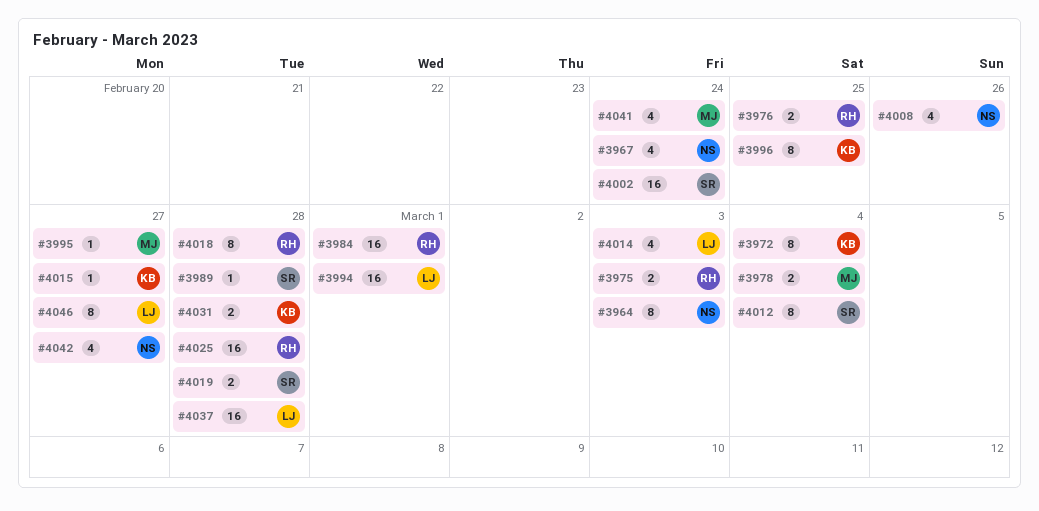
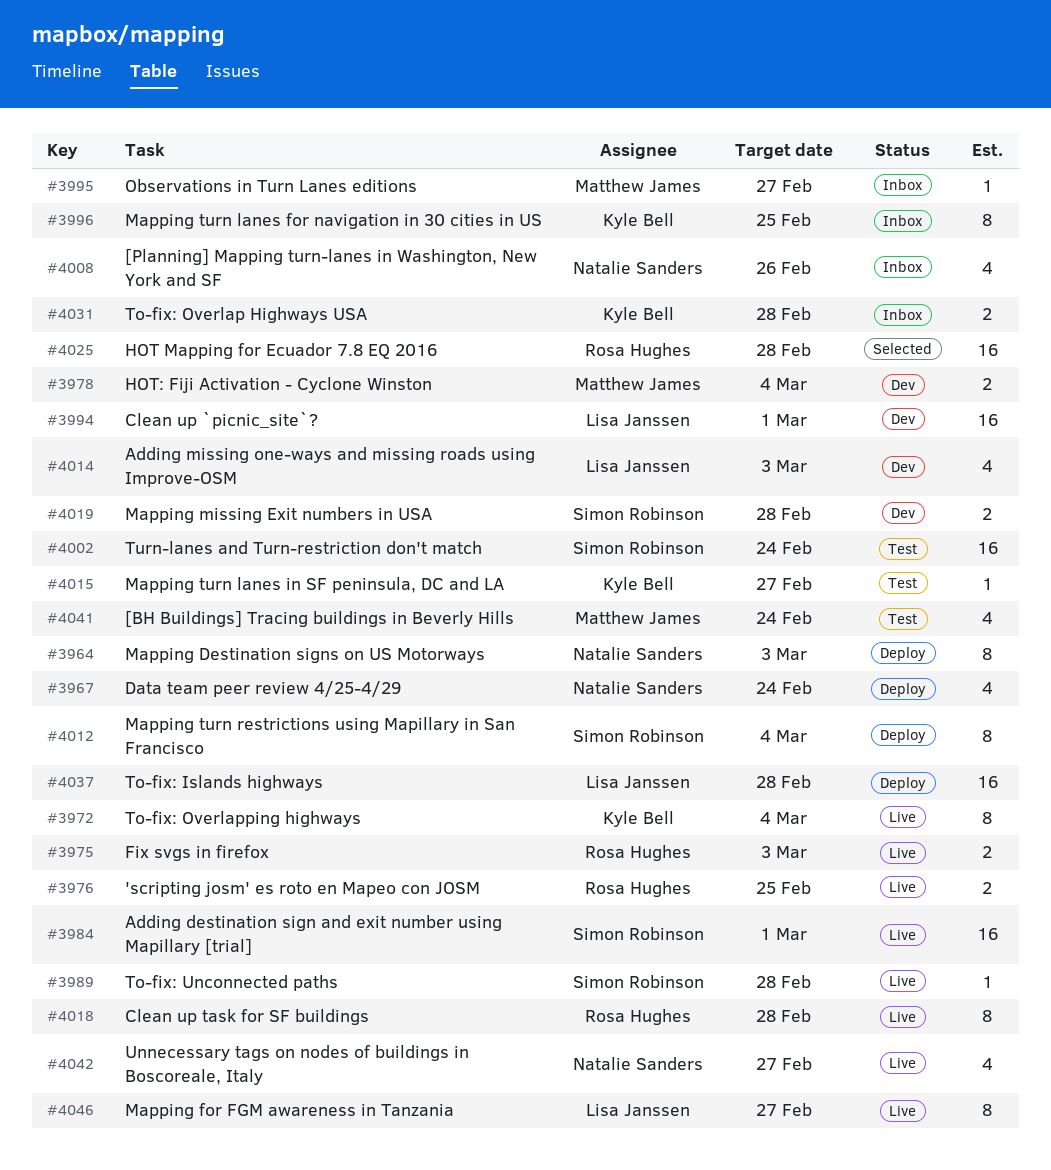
#3984, owner: Rosa Hughes -> Simon Robinson

